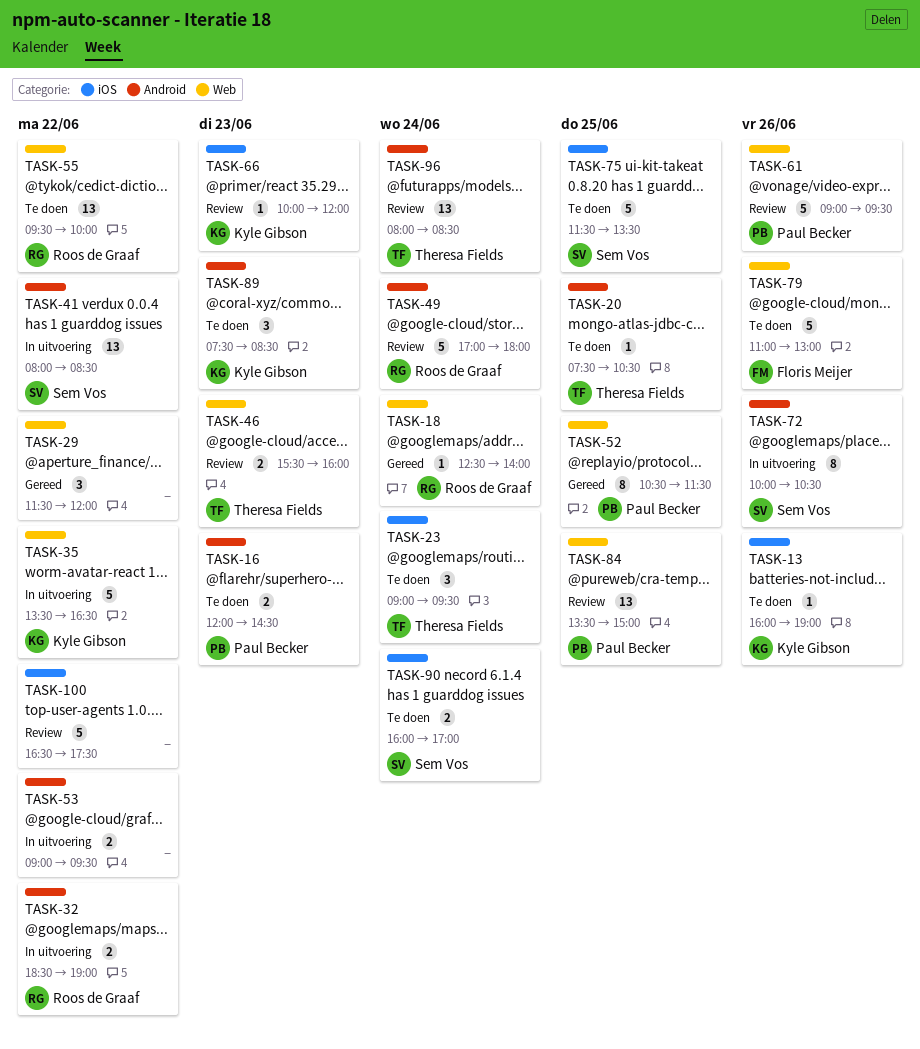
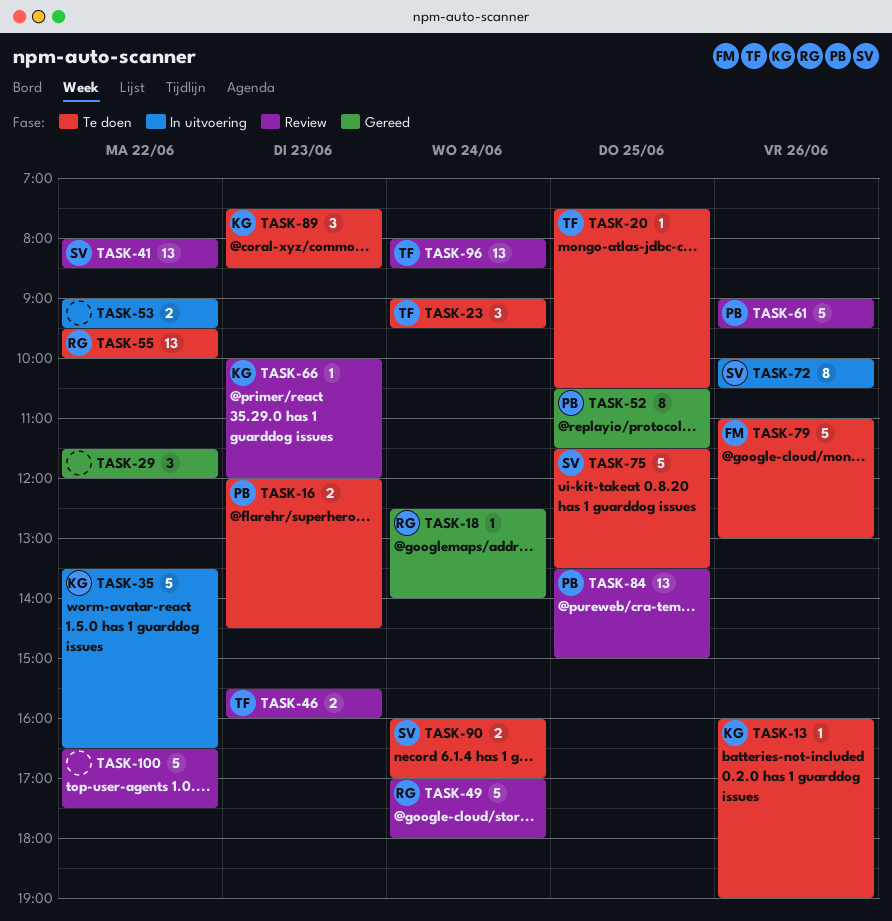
TASK-32: present -> none
TASK-41, status: In uitvoering -> Review

